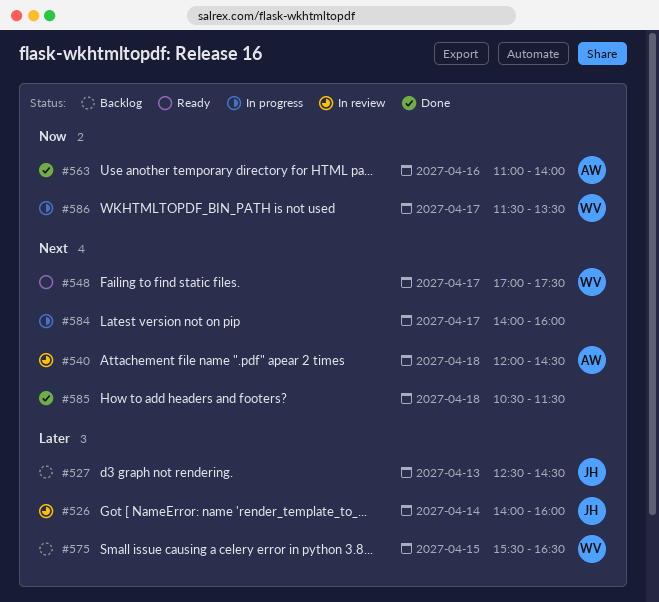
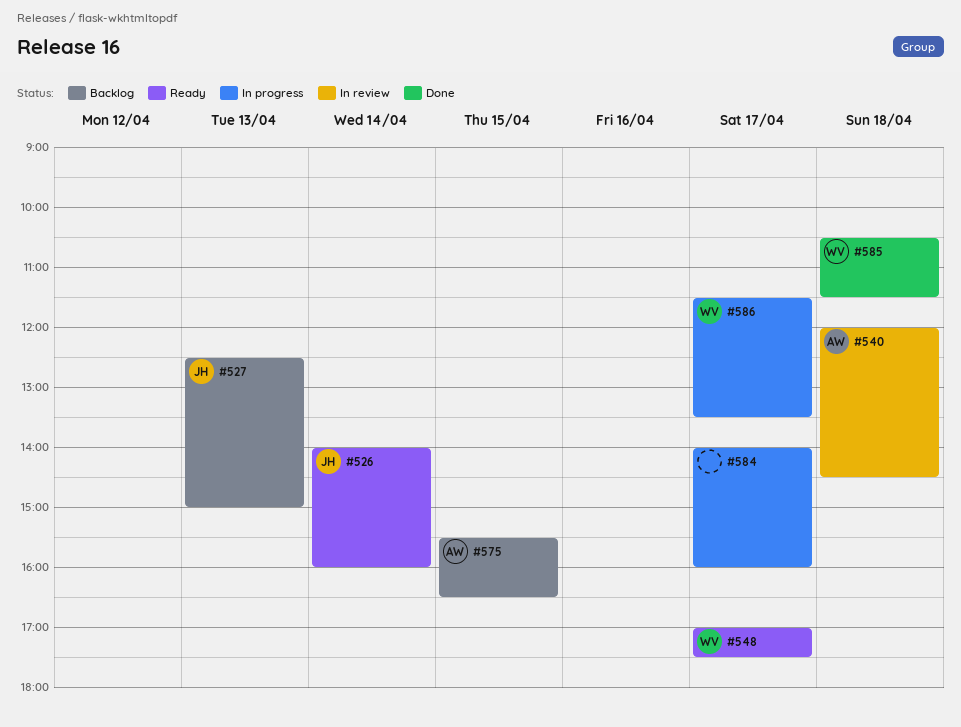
#526, status: In review -> Ready
#527, ends: 14:30 -> 15:00
#563: present -> none
#575, owner: WV -> AW
#585, owner: none -> WV

